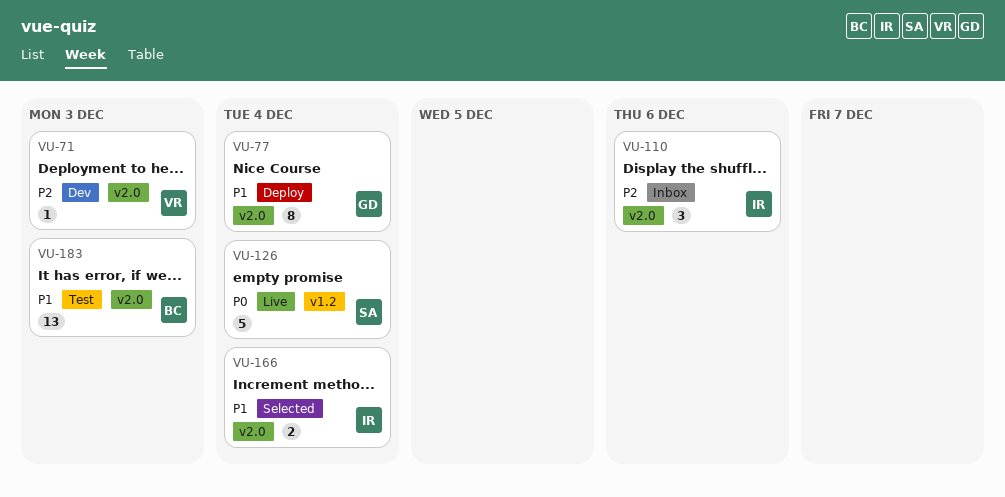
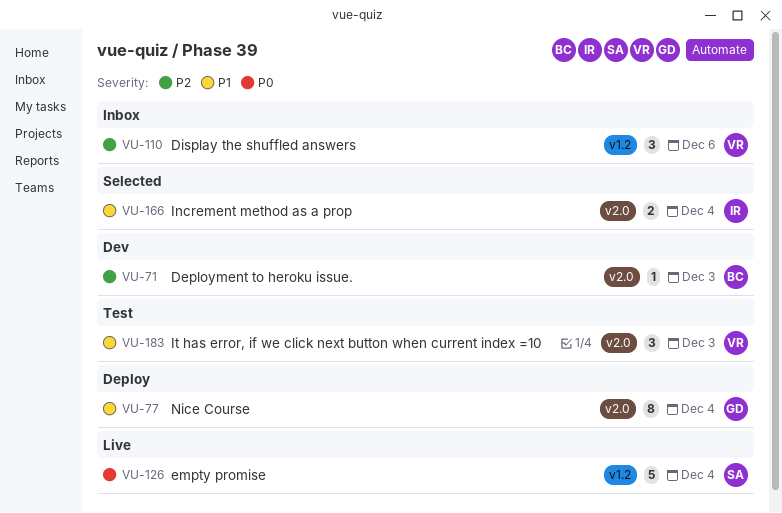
VU-71, owner: VR -> BC
VU-110, owner: IR -> VR
VU-110, label: v2.0 -> v1.2
VU-183, owner: BC -> VR
VU-183, estimate: 13 -> 3

